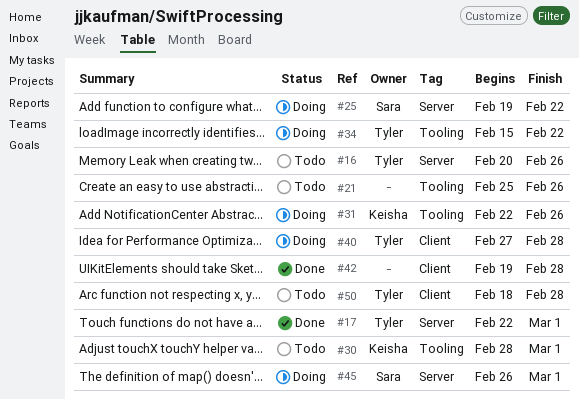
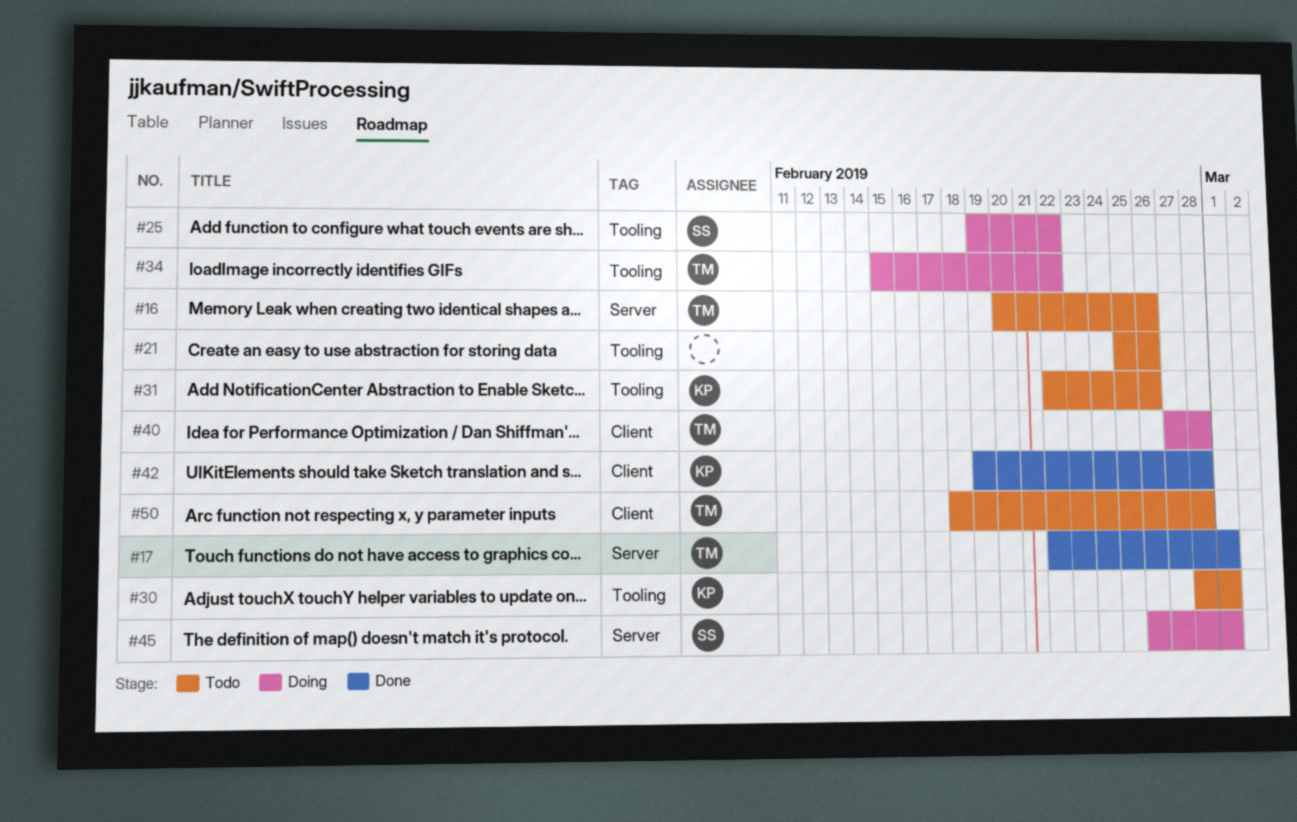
#25, label: Server -> Tooling
#31, status: Doing -> Todo
#42, owner: none -> Keisha

